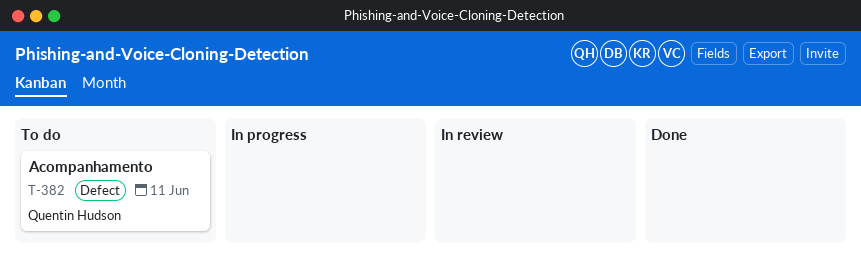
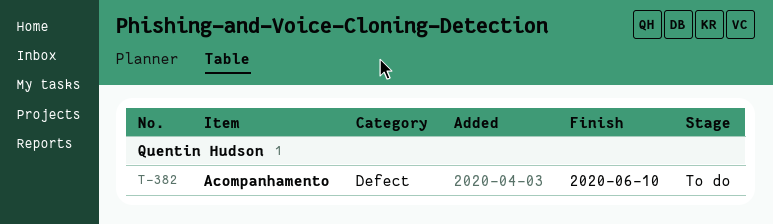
T-382, due: Jun 11 -> Jun 10

